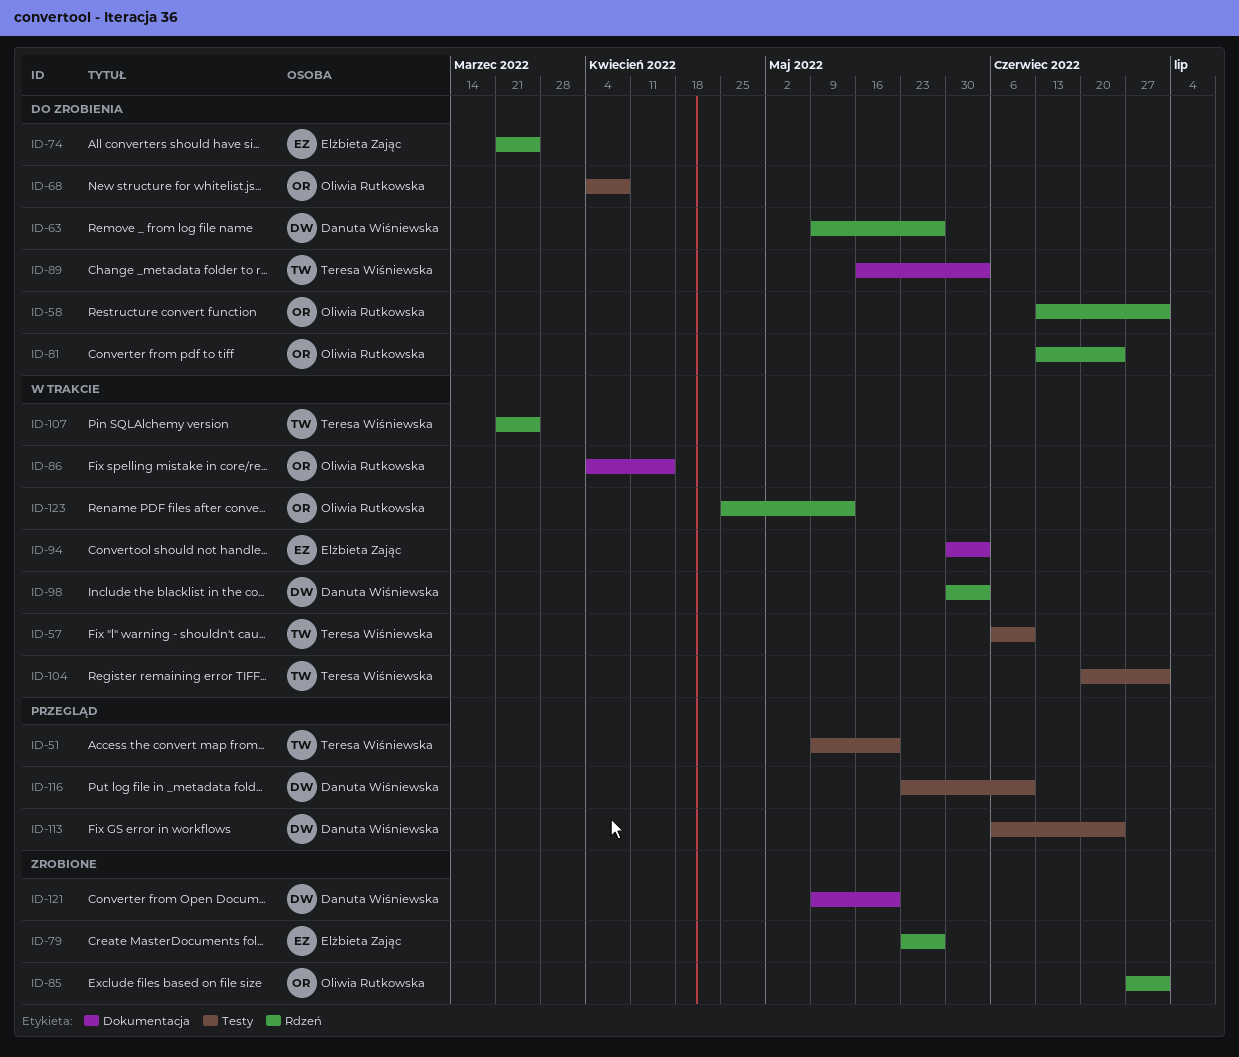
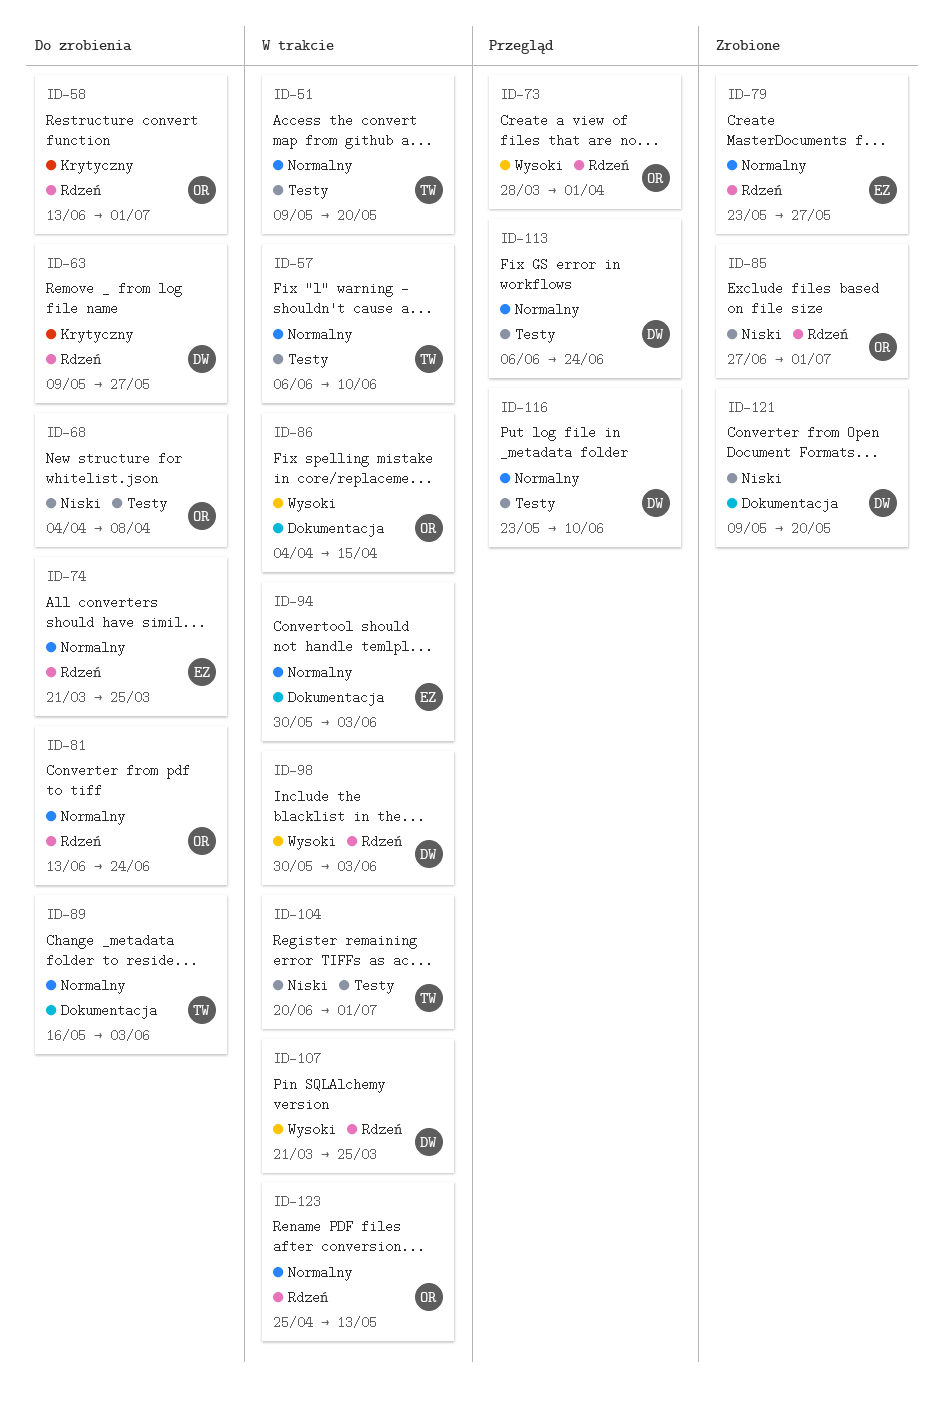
ID-51, status: Przegląd -> W trakcie
ID-73: none -> present
ID-107, owner: Teresa Wiśniewska -> Danuta Wiśniewska

